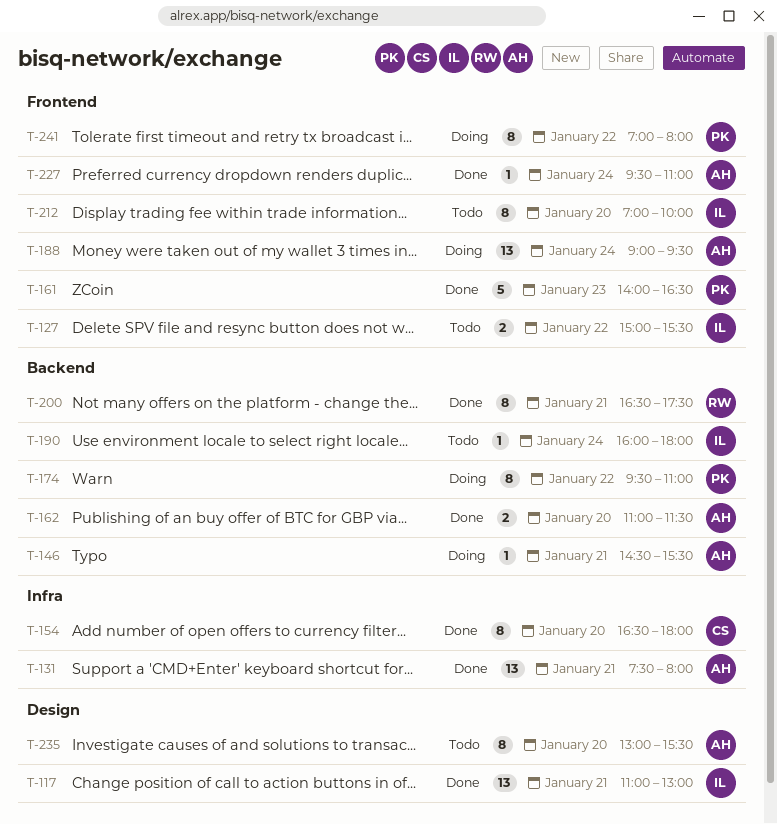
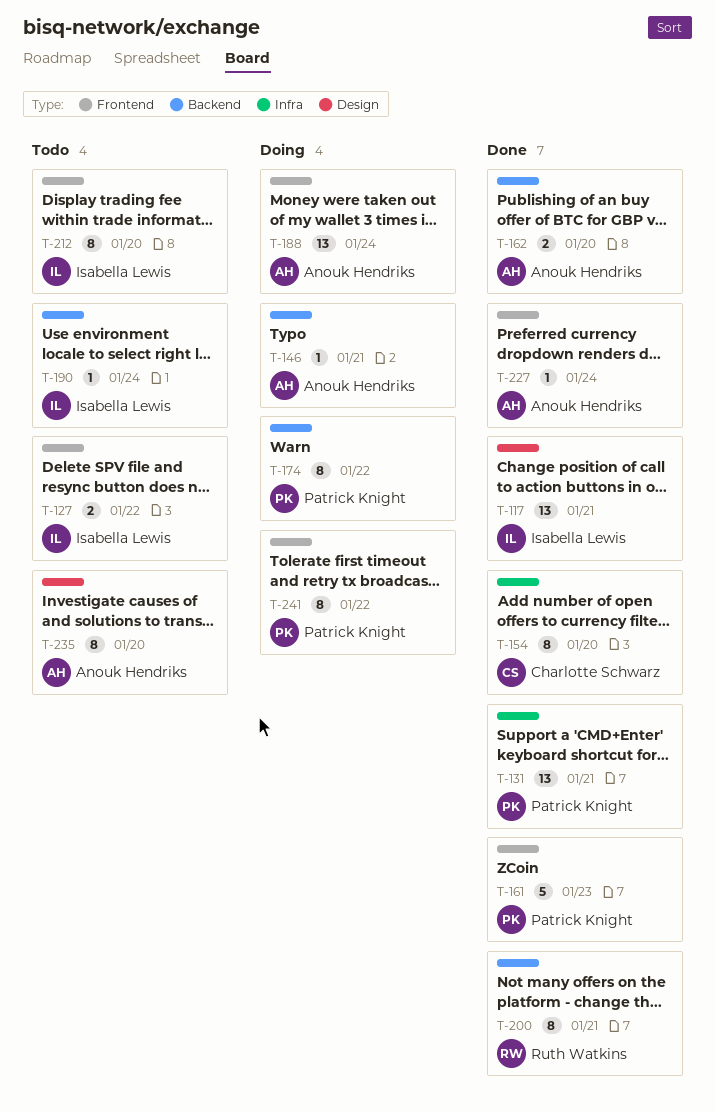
T-131, owner: Anouk Hendriks -> Patrick Knight

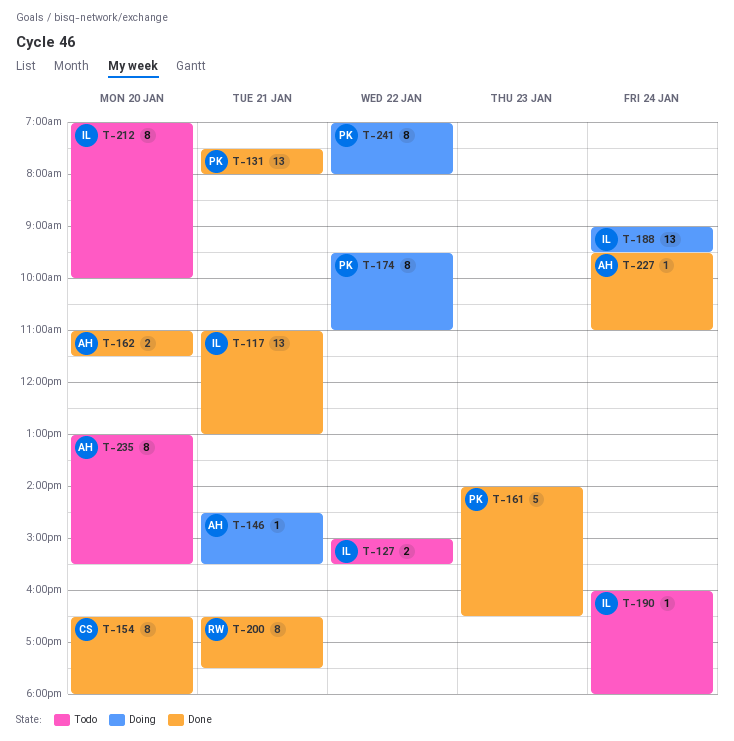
T-188, owner: Anouk Hendriks -> Isabella Lewis

